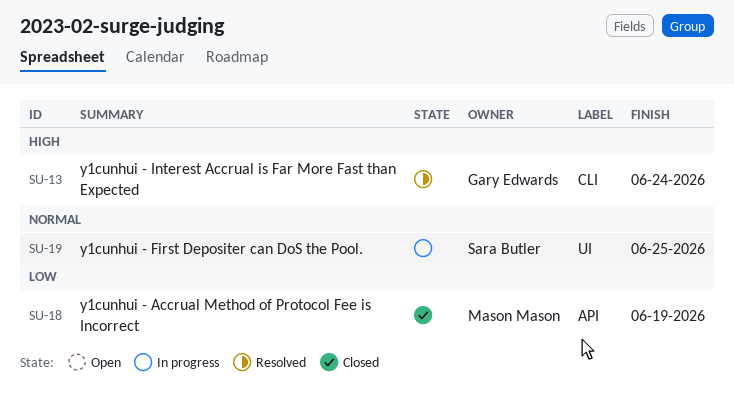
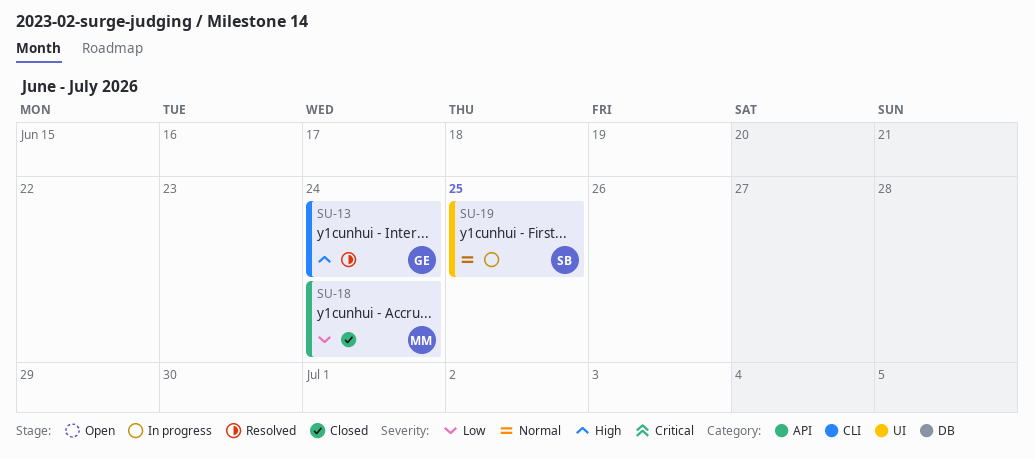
SU-18, due: Jun 19 -> Jun 24

